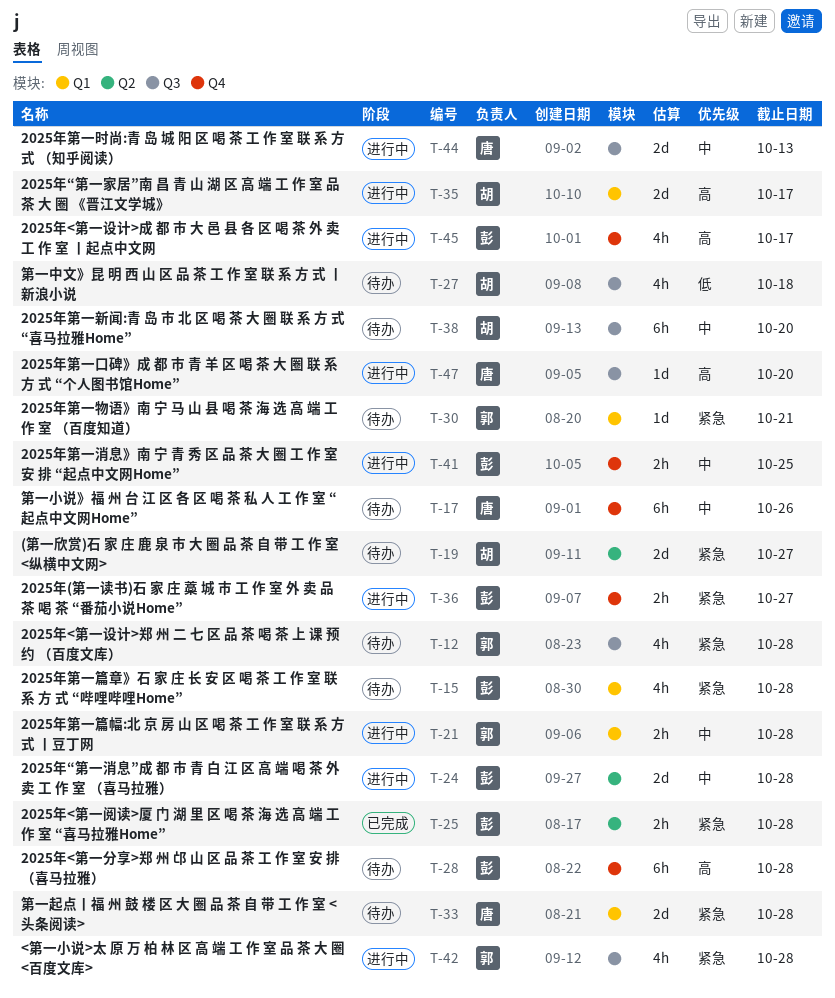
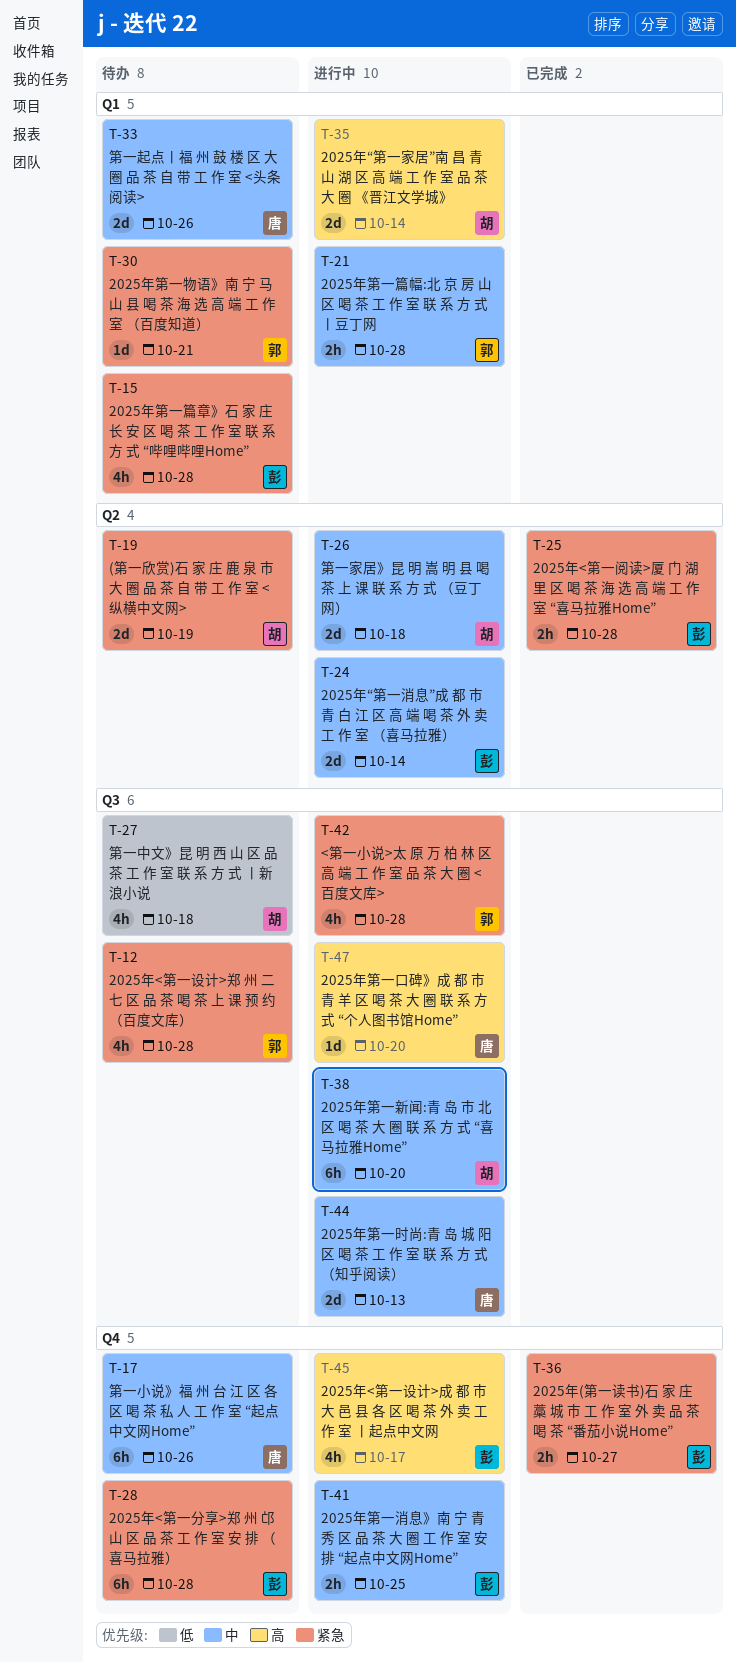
T-19, due: Oct 27 -> Oct 19
T-24, due: Oct 28 -> Oct 14
T-26: none -> present
T-28, priority: 高 -> 紧急
T-33, priority: 紧急 -> 中
T-33, due: Oct 28 -> Oct 26
T-35, due: Oct 17 -> Oct 14
T-36, status: 进行中 -> 已完成
T-38, status: 待办 -> 进行中

